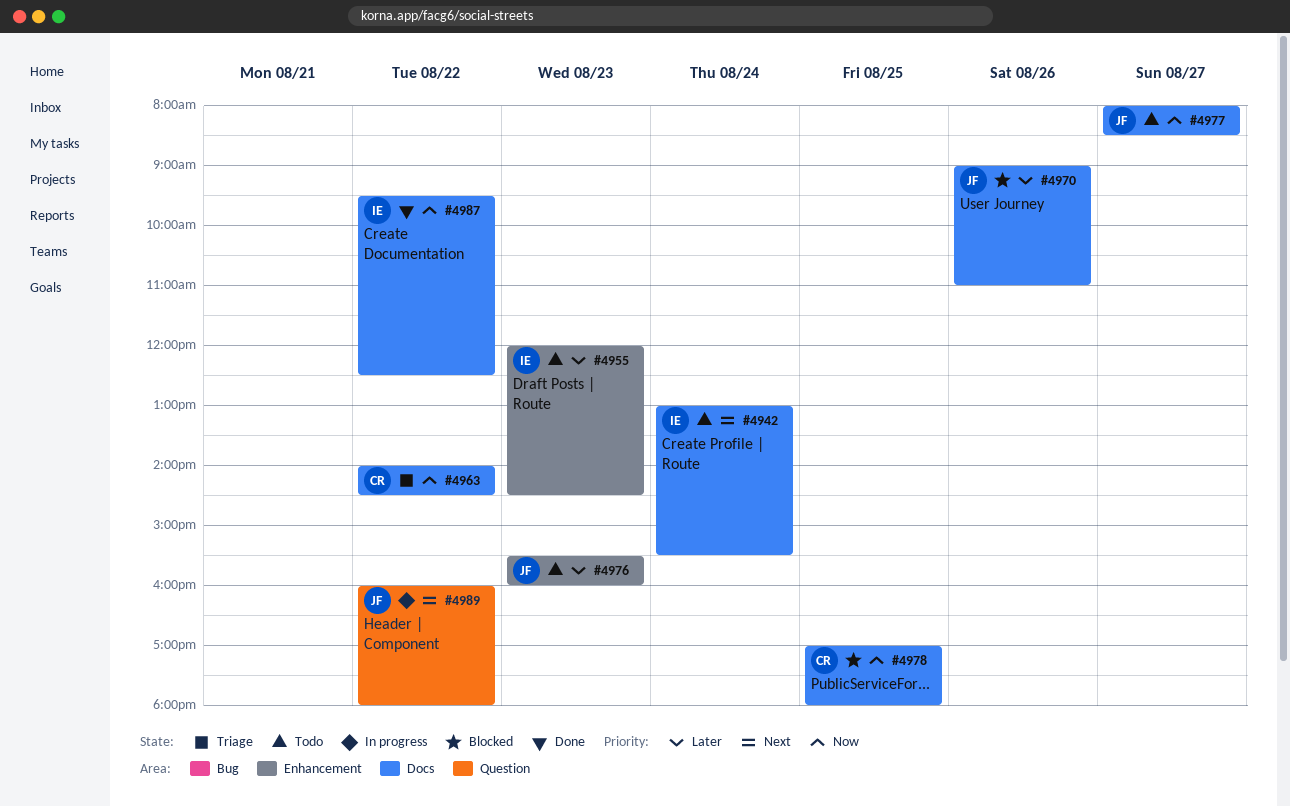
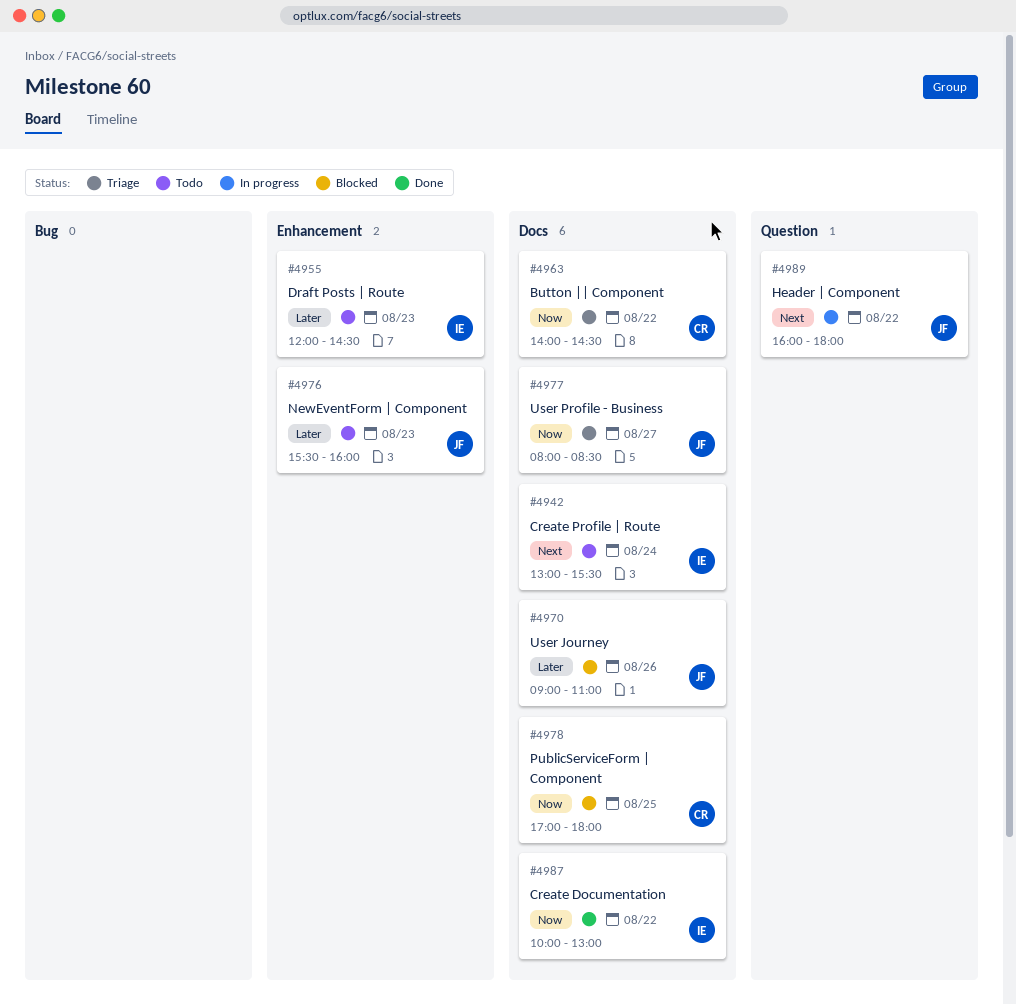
#4977, status: Todo -> Triage
#4987, begins: 09:30 -> 10:00
#4987, ends: 12:30 -> 13:00

